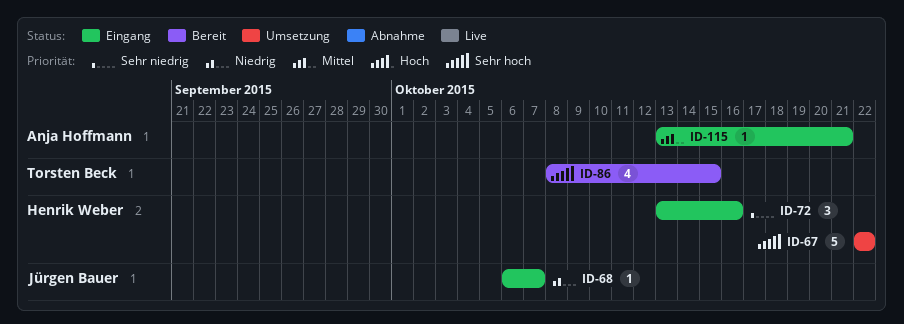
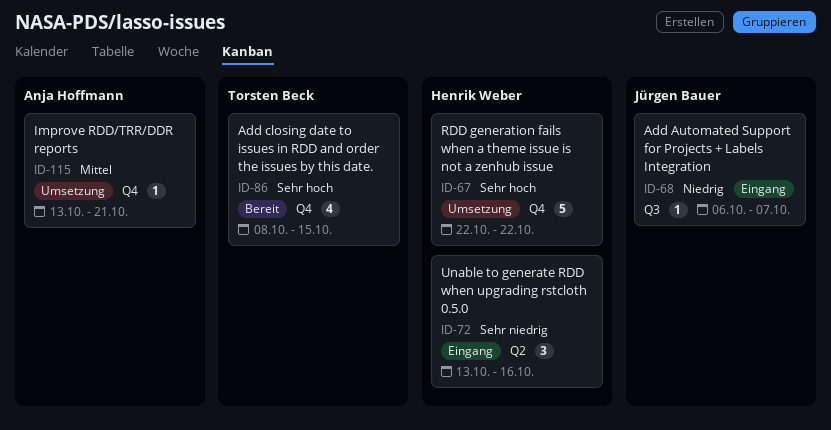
ID-115, status: Eingang -> Umsetzung

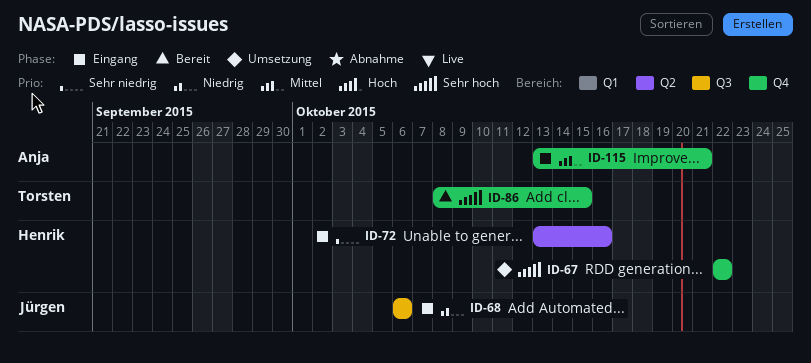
ID-68, due: Oct 7 -> Oct 6
ID-115, status: Umsetzung -> Eingang

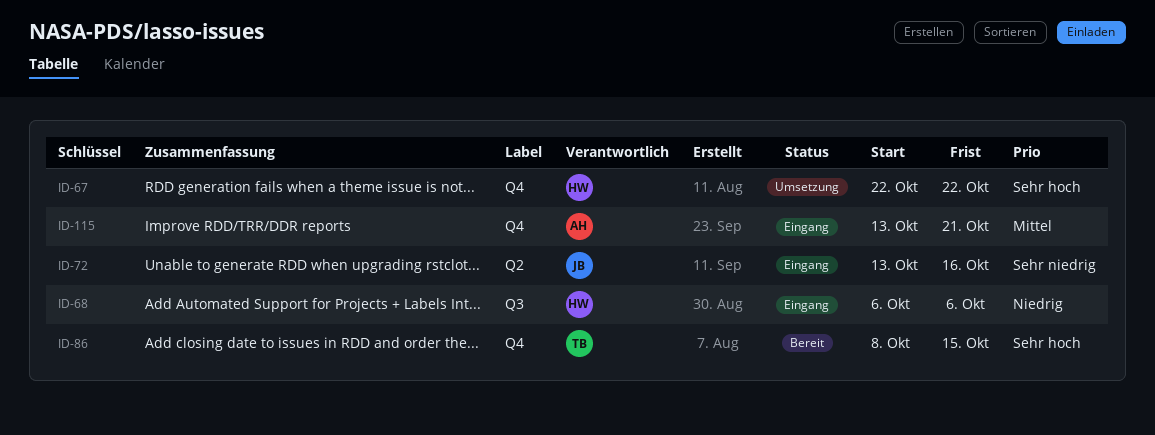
ID-68, owner: Jürgen -> Henrik
ID-72, owner: Henrik -> Jürgen

